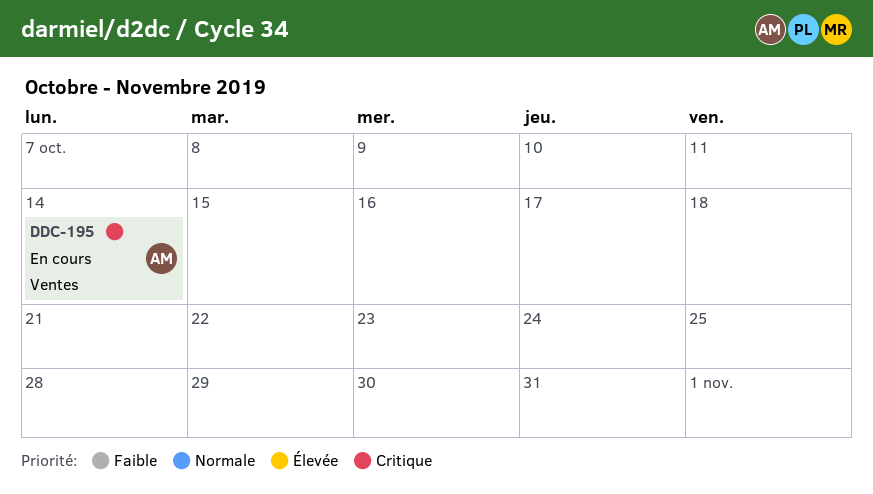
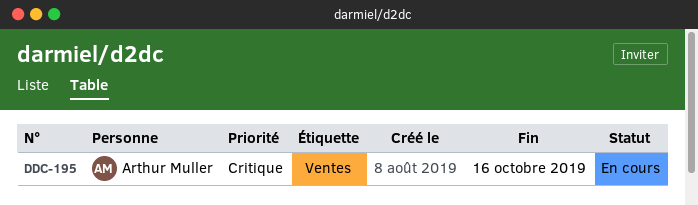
DDC-195, due: Oct 14 -> Oct 16

